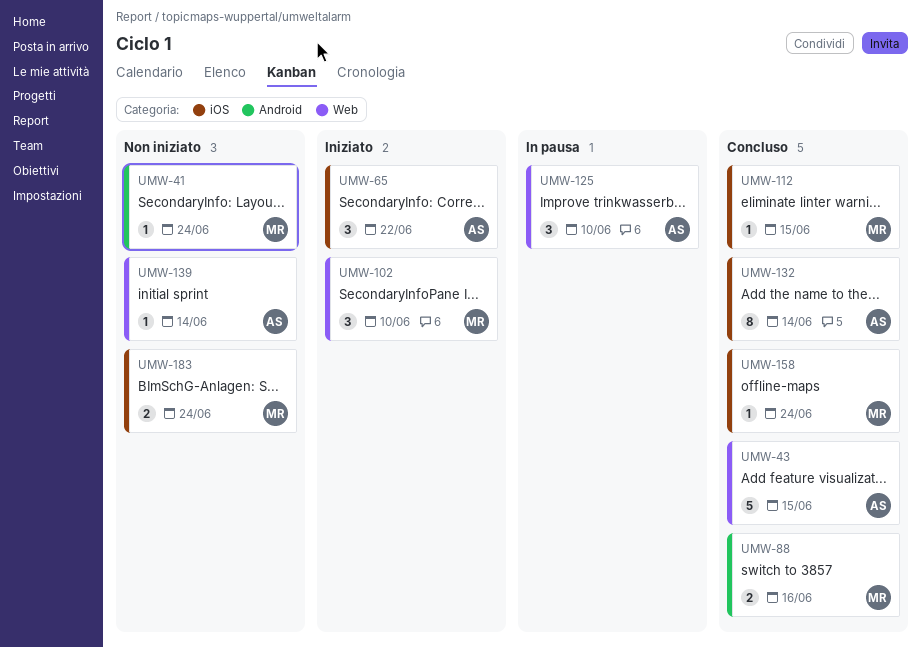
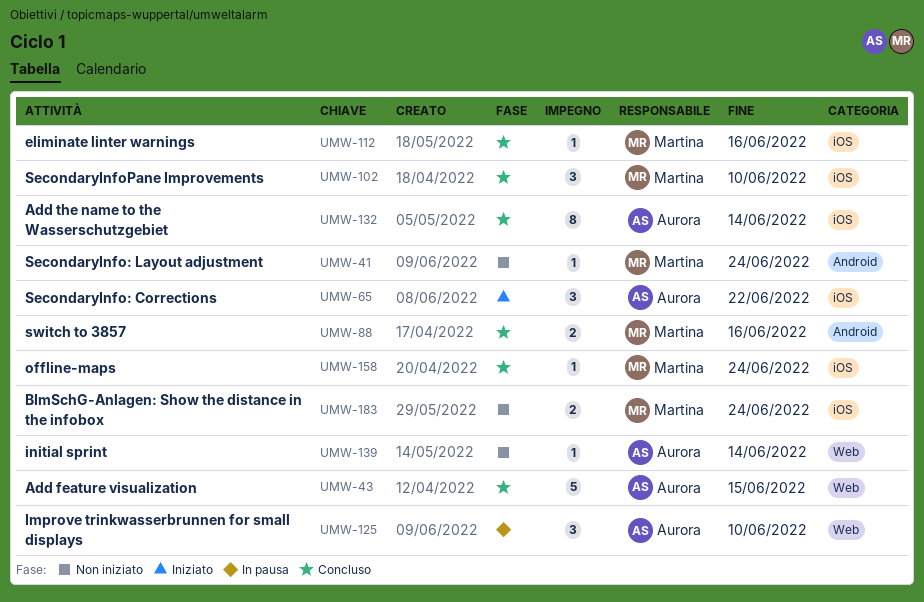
UMW-102, status: Iniziato -> Concluso
UMW-102, label: Web -> iOS
UMW-112, due: Jun 15 -> Jun 16

